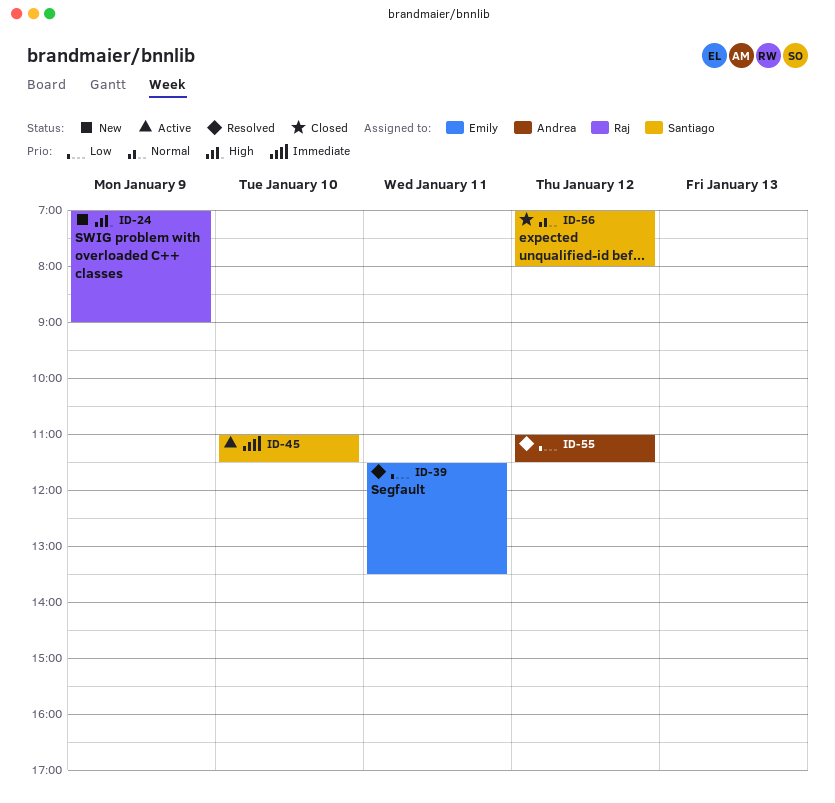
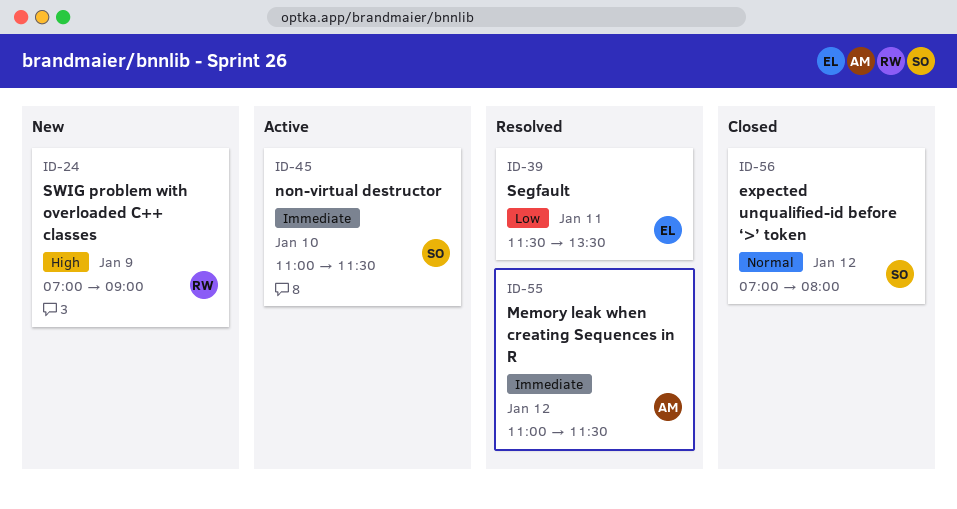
ID-55, priority: Low -> Immediate

